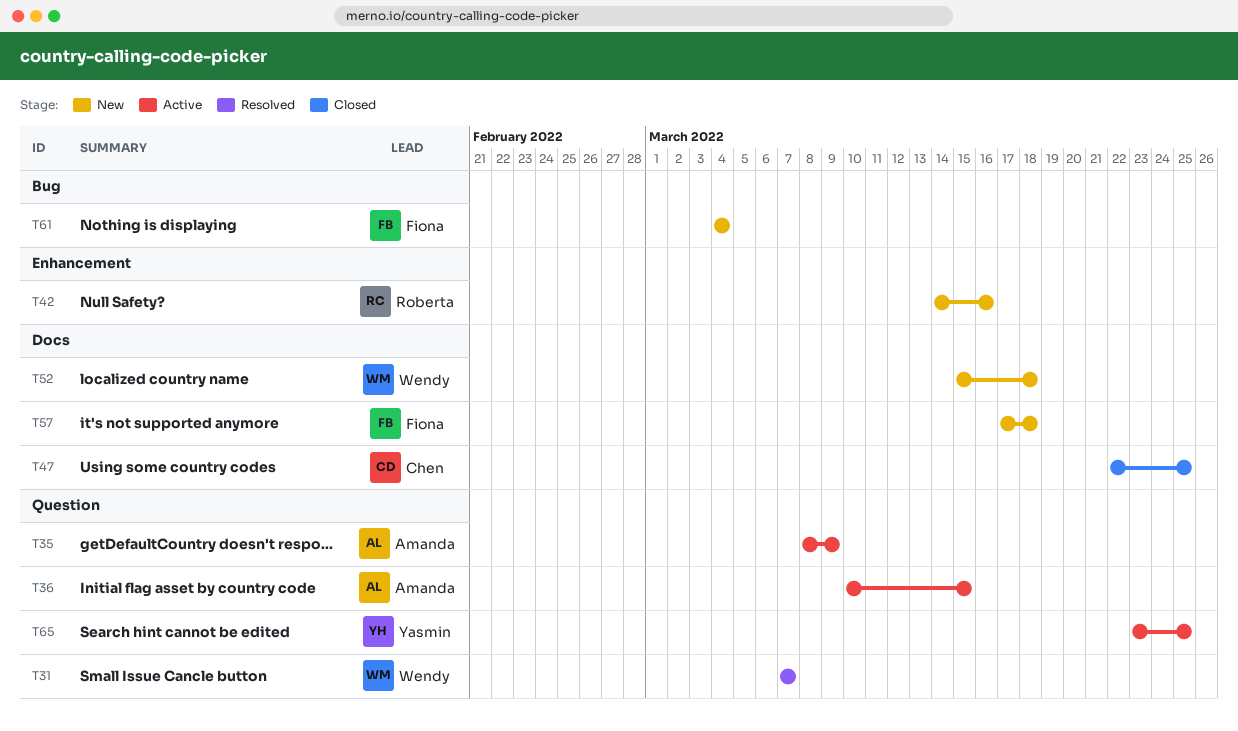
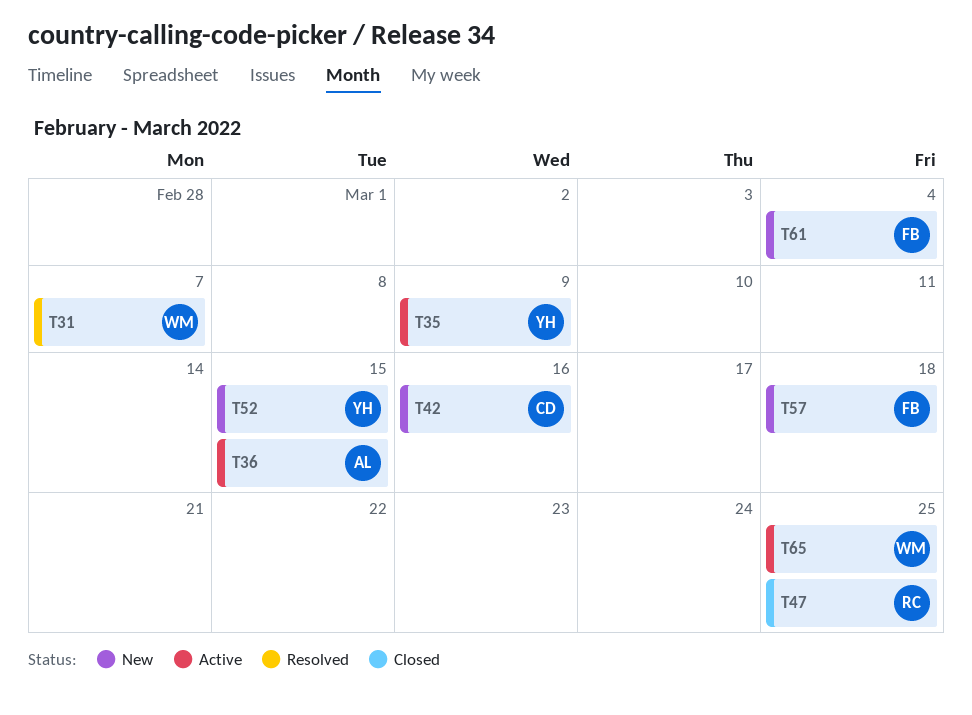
T35, owner: Amanda -> Yasmin
T42, owner: Roberta -> Chen
T47, owner: Chen -> Roberta
T52, owner: Wendy -> Yasmin
T52, due: Mar 18 -> Mar 15
T65, owner: Yasmin -> Wendy

